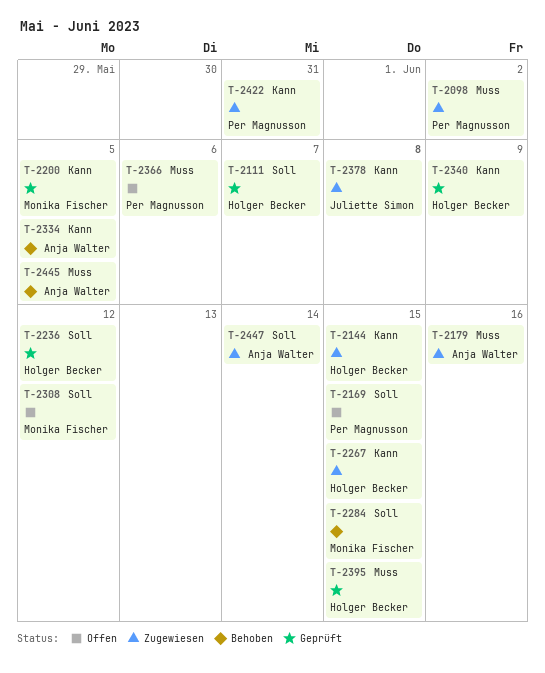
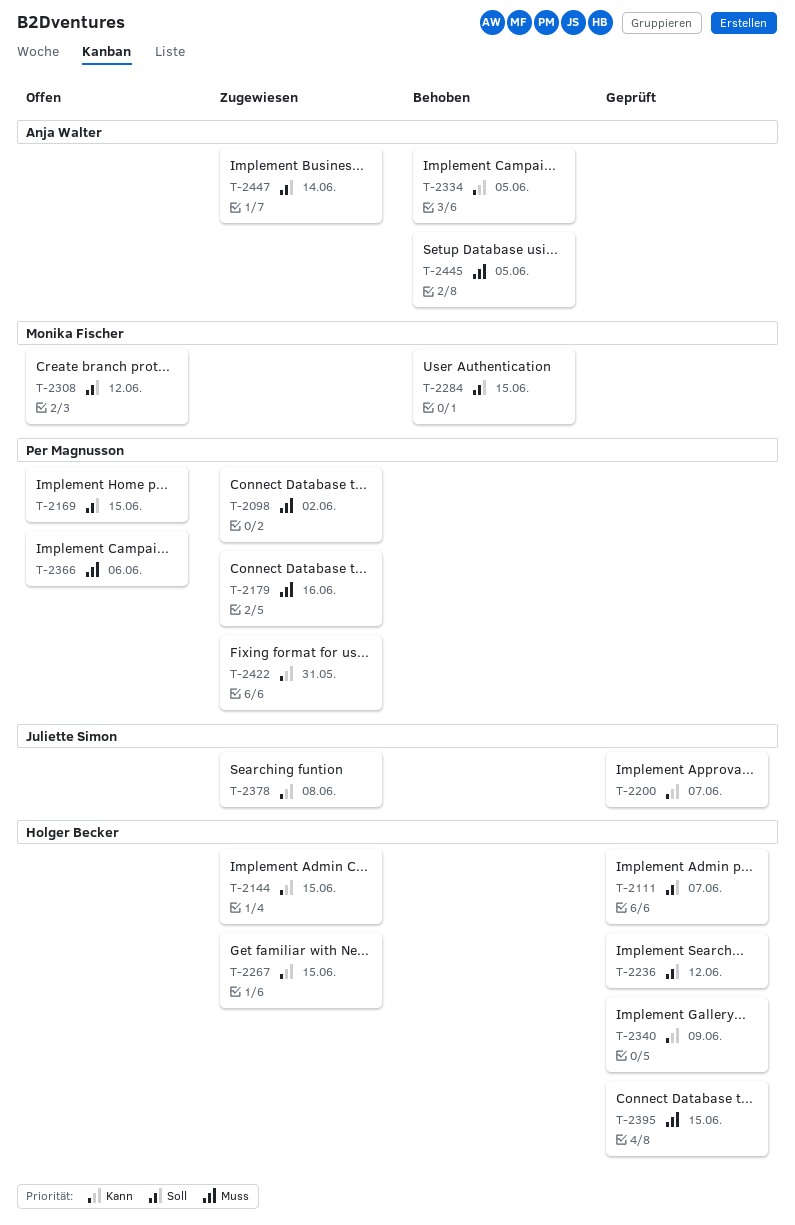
T-2179, owner: Anja Walter -> Per Magnusson
T-2200, owner: Monika Fischer -> Juliette Simon
T-2200, due: Jun 5 -> Jun 7

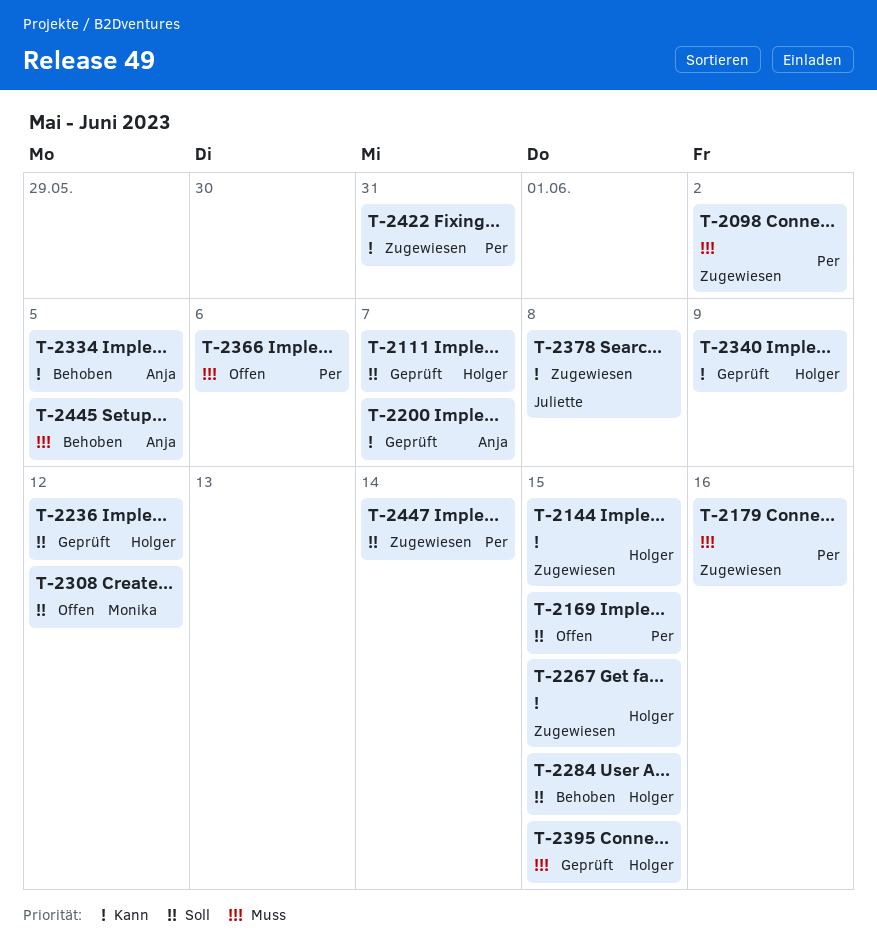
T-2200, owner: Juliette Simon -> Anja Walter
T-2284, owner: Monika Fischer -> Holger Becker
T-2447, owner: Anja Walter -> Per Magnusson

